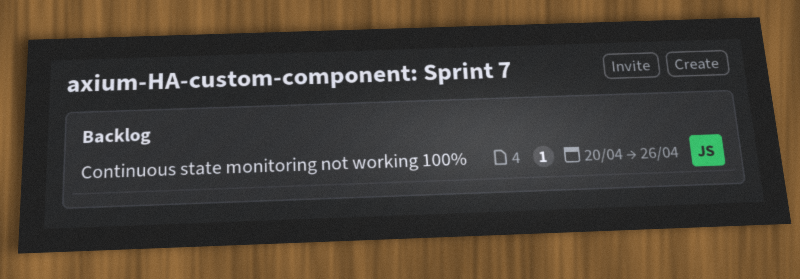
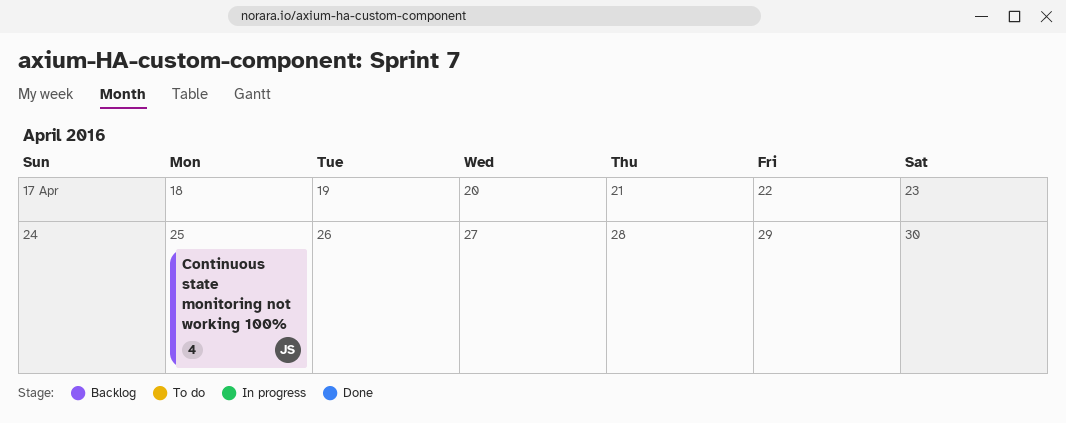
Continuous state monitoring not working 100%, estimate: 1 -> 4
Continuous state monitoring not working 100%, due: Apr 26 -> Apr 25

